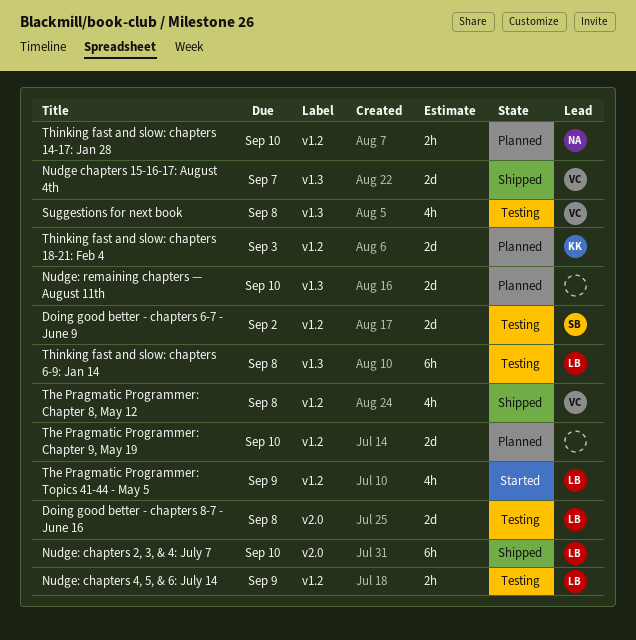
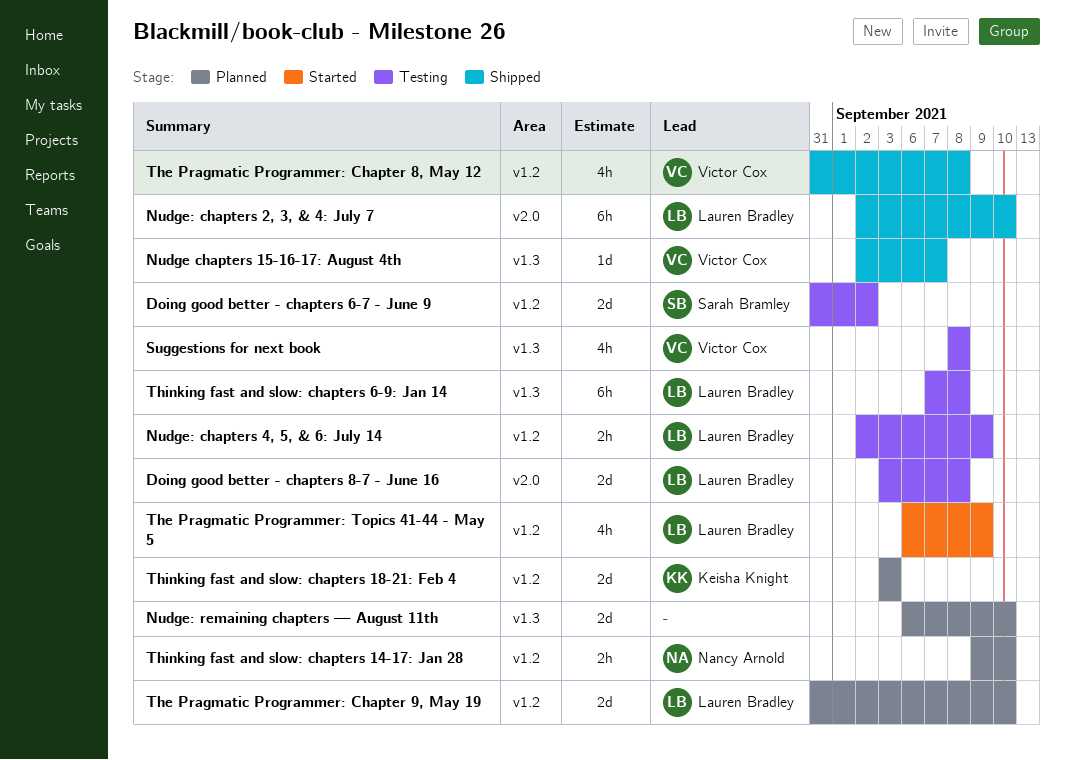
Nudge chapters 15-16-17: August 4th, estimate: 2d -> 1d
The Pragmatic Programmer: Chapter 9, May 19, owner: none -> Lauren Bradley

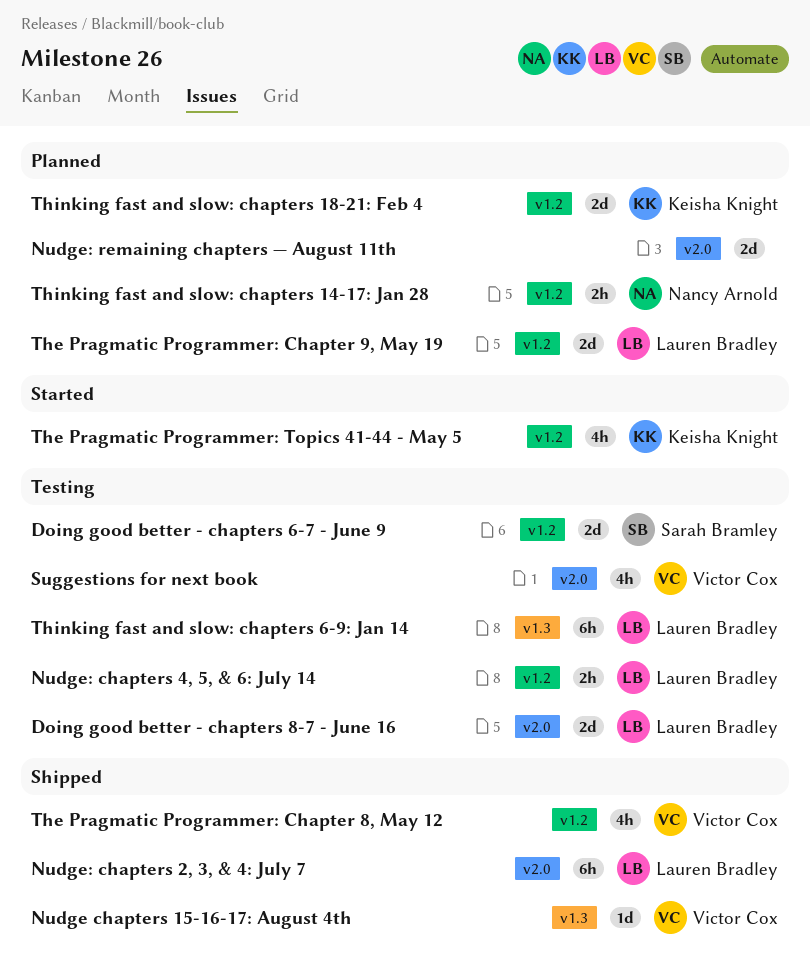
Nudge: remaining chapters — August 11th, label: v1.3 -> v2.0
Suggestions for next book, label: v1.3 -> v2.0
The Pragmatic Programmer: Topics 41-44 - May 5, owner: Lauren Bradley -> Keisha Knight

